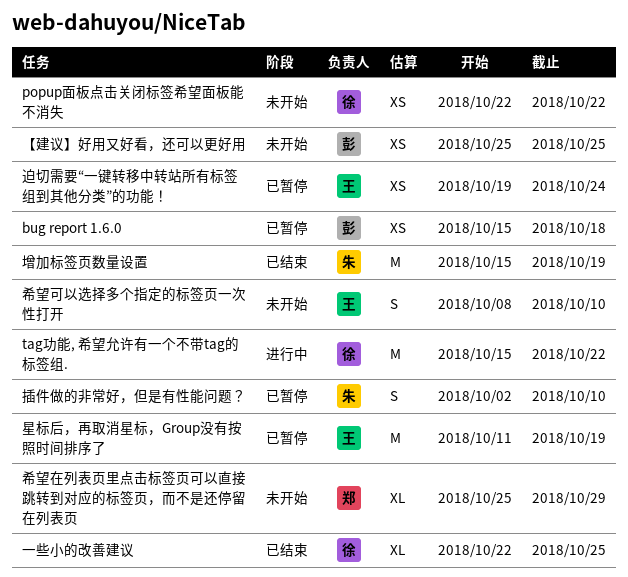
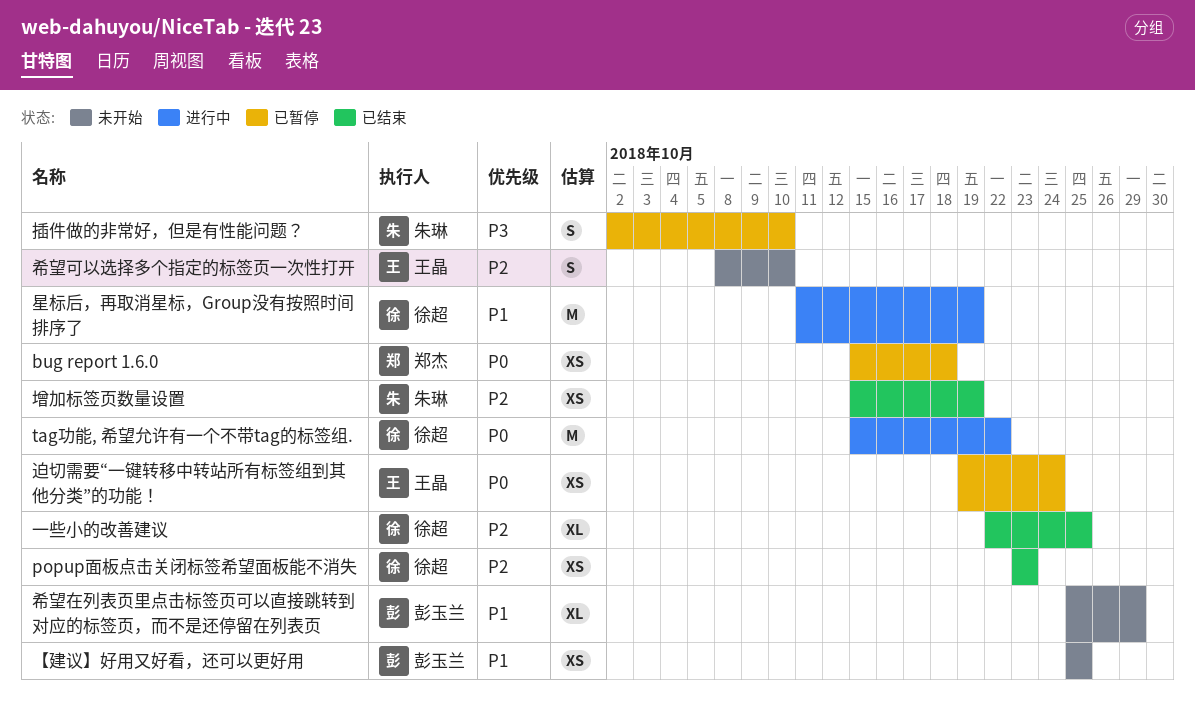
bug report 1.6.0, owner: 彭玉兰 -> 郑杰
popup面板点击关闭标签希望面板能不消失, status: 未开始 -> 已结束
popup面板点击关闭标签希望面板能不消失, start: Oct 22 -> Oct 23
popup面板点击关闭标签希望面板能不消失, due: Oct 22 -> Oct 23
增加标签页数量设置, estimate: M -> XS
希望在列表页里点击标签页可以直接跳转到对应的标签页，而不是还停留在列表页, owner: 郑杰 -> 彭玉兰
星标后，再取消星标，Group没有按照时间排序了, status: 已暂停 -> 进行中
星标后，再取消星标，Group没有按照时间排序了, owner: 王晶 -> 徐超

